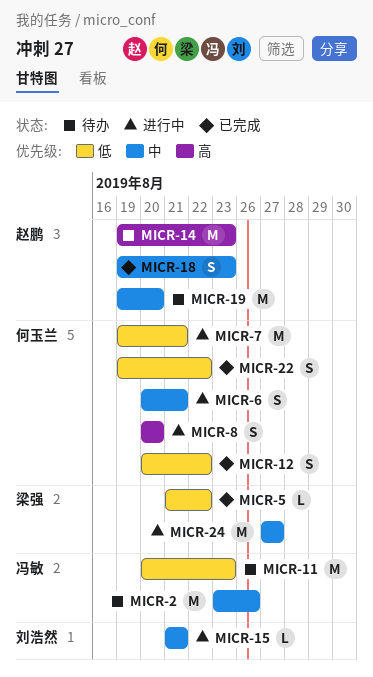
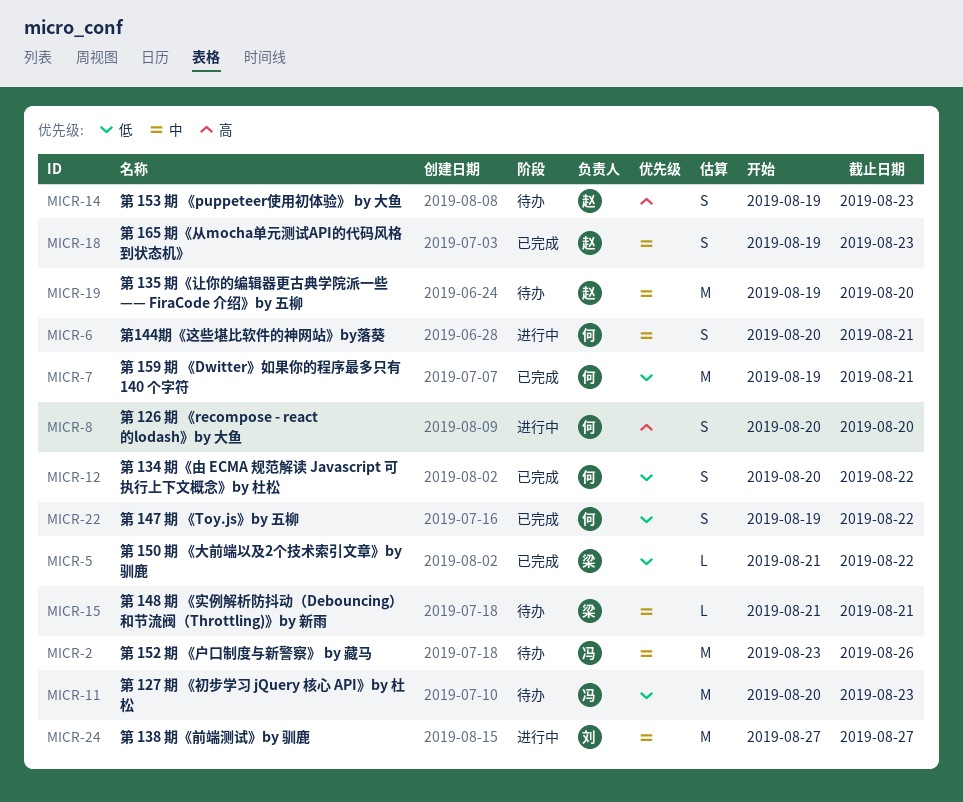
MICR-7, status: 进行中 -> 已完成
MICR-14, estimate: M -> S
MICR-15, status: 进行中 -> 待办
MICR-15, owner: 刘浩然 -> 梁强
MICR-24, owner: 梁强 -> 刘浩然

